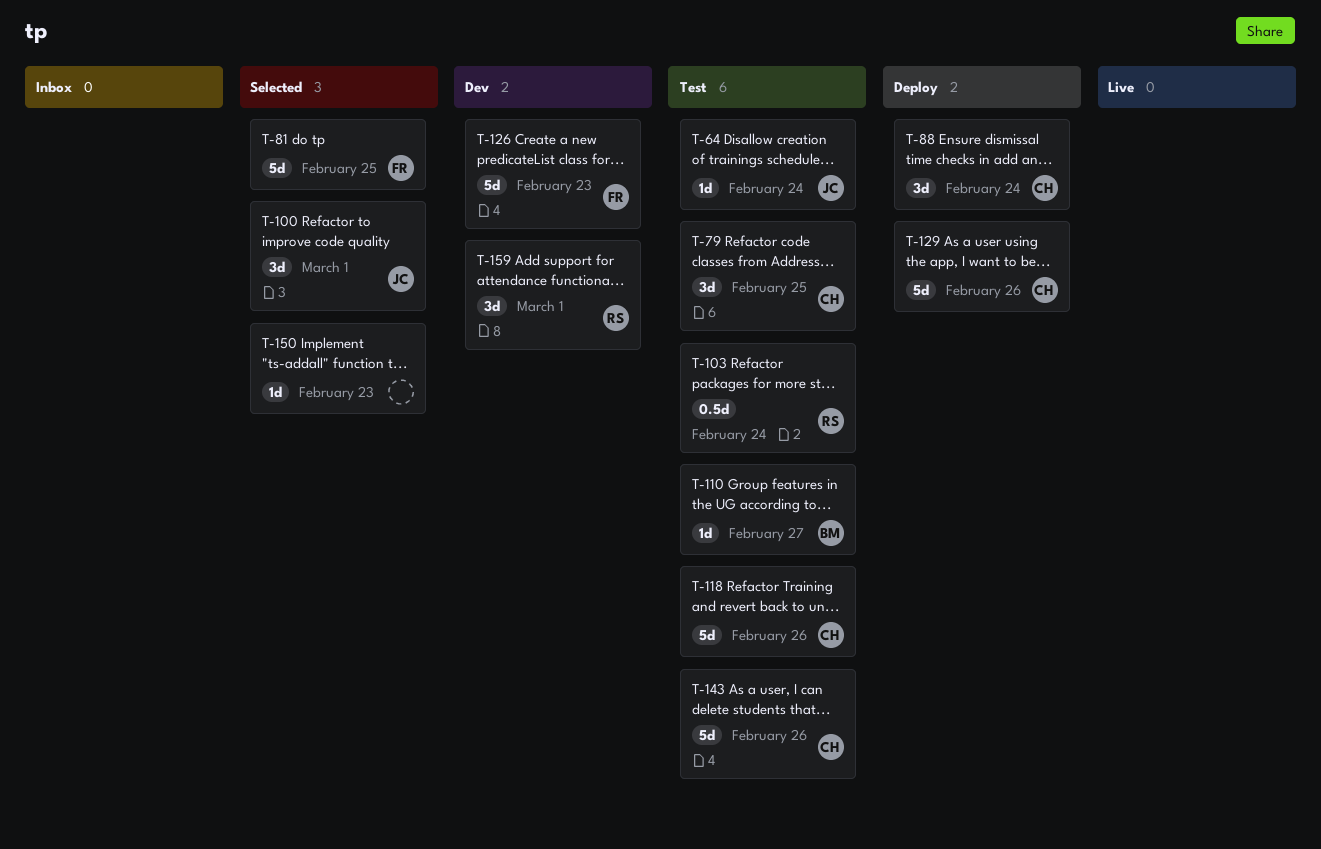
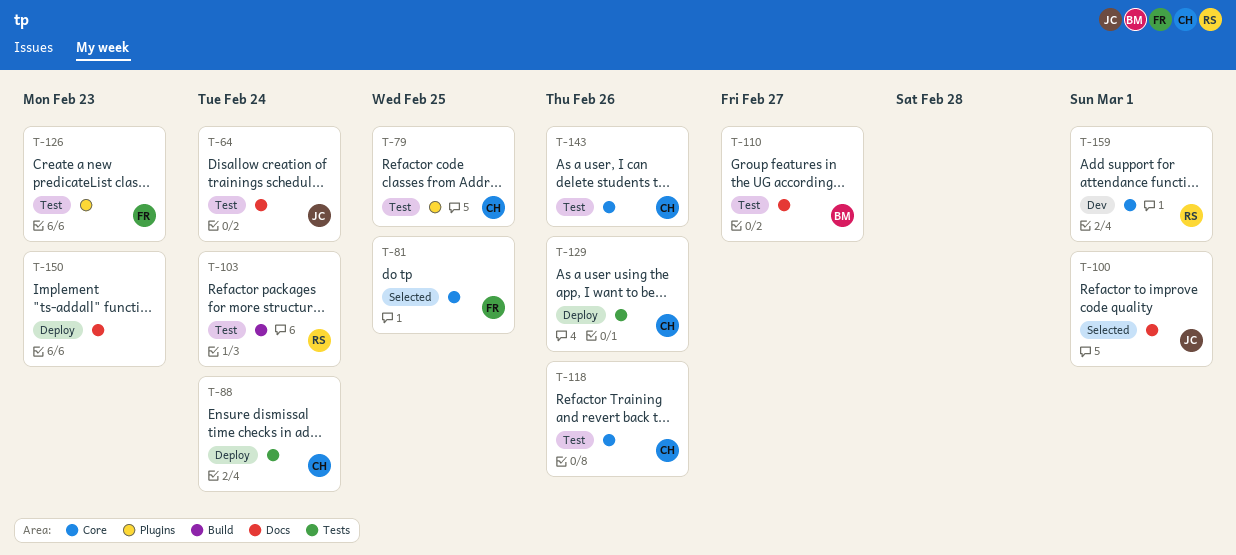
T-126, status: Dev -> Test
T-150, status: Selected -> Deploy

